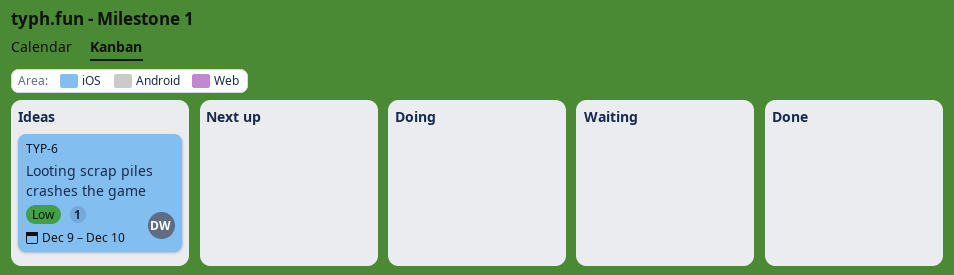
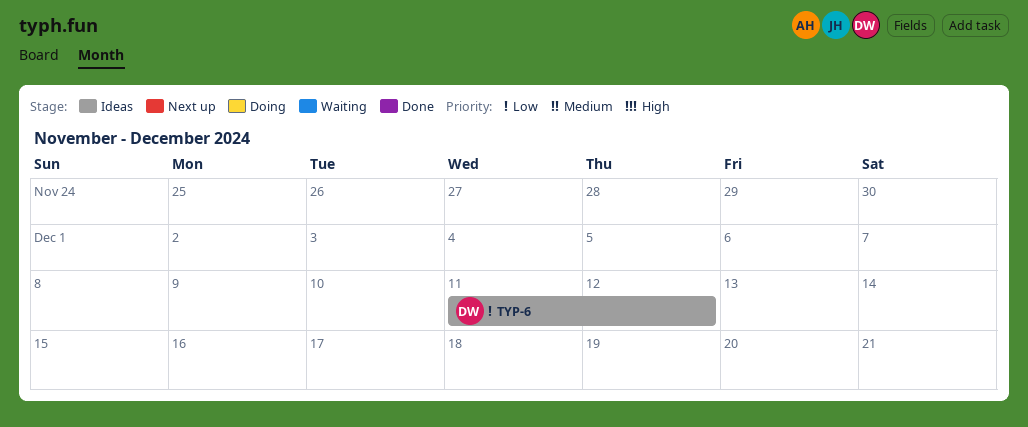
TYP-6, start: Dec 9 -> Dec 11
TYP-6, due: Dec 10 -> Dec 12

